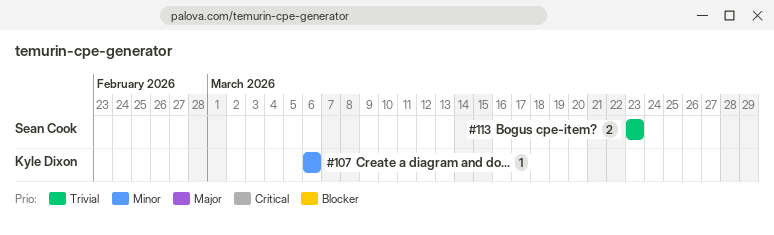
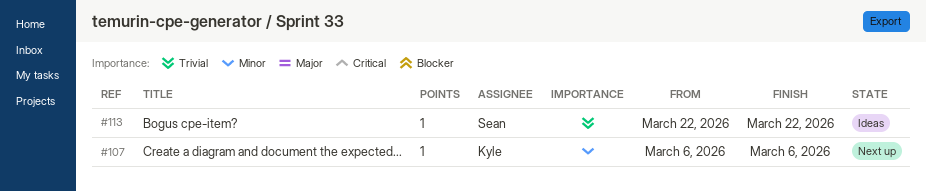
#113, estimate: 2 -> 1
#113, start: Mar 23 -> Mar 22
#113, due: Mar 23 -> Mar 22

